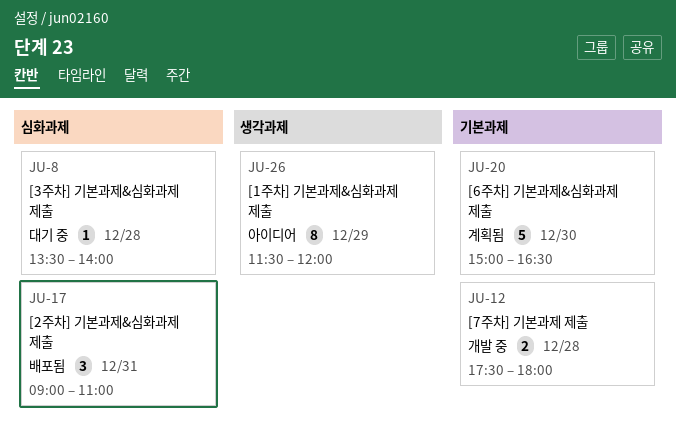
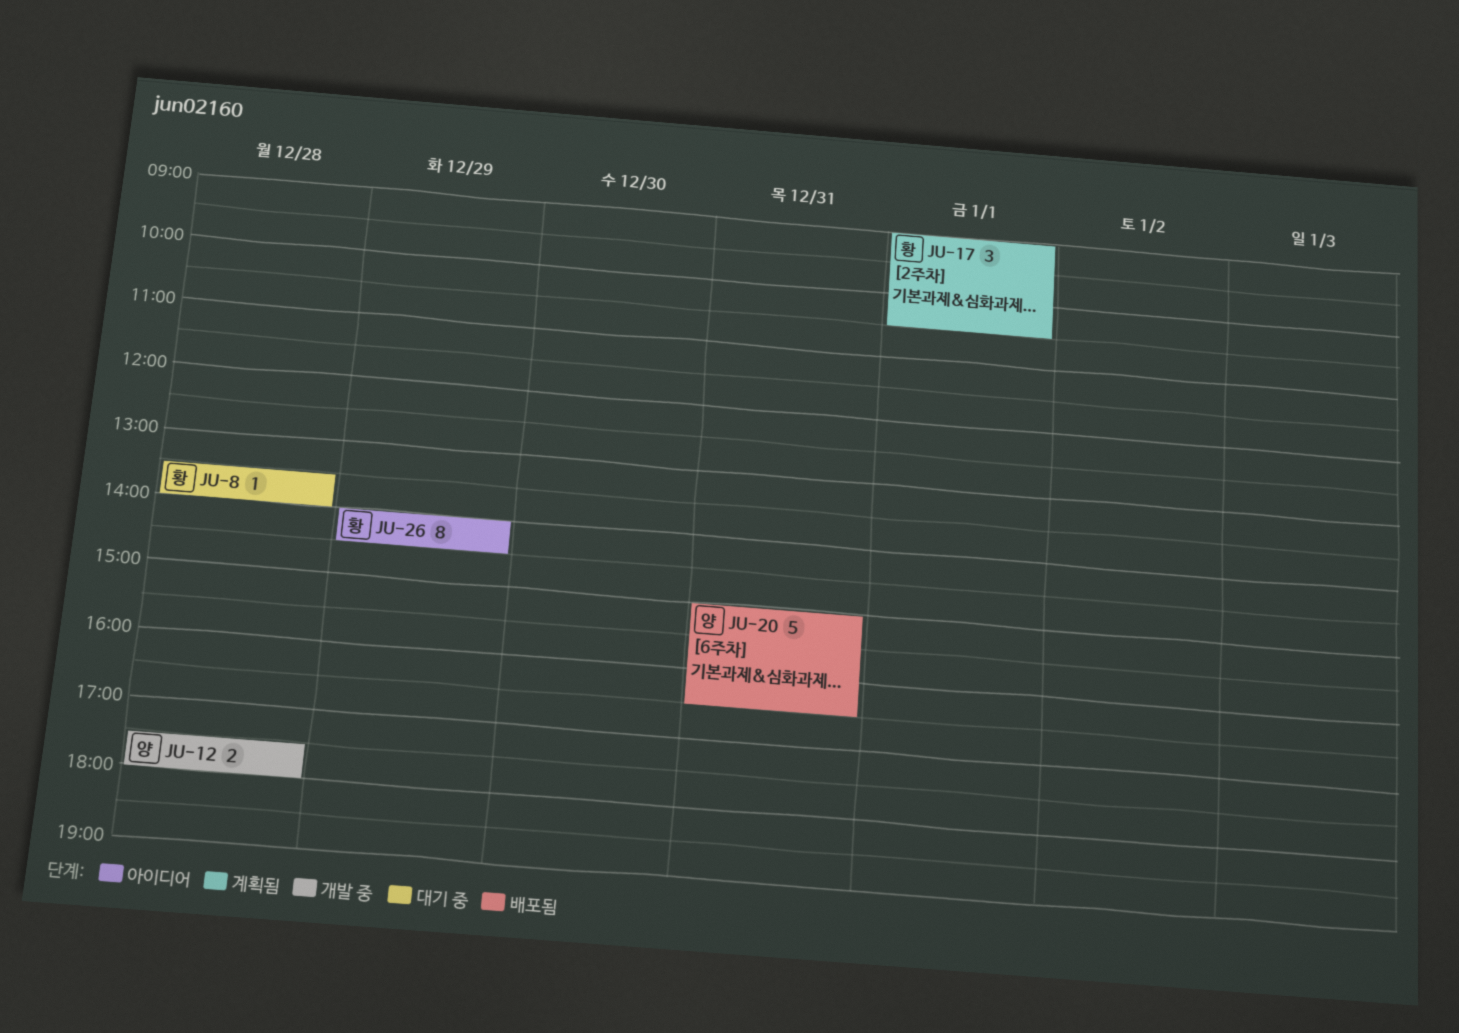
JU-17, status: 배포됨 -> 계획됨
JU-17, day: Dec 31 -> Jan 1
JU-17, ends: 11:00 -> 10:30
JU-20, status: 계획됨 -> 배포됨
JU-20, day: Dec 30 -> Dec 31
JU-26, begins: 11:30 -> 14:00
JU-26, ends: 12:00 -> 14:30

